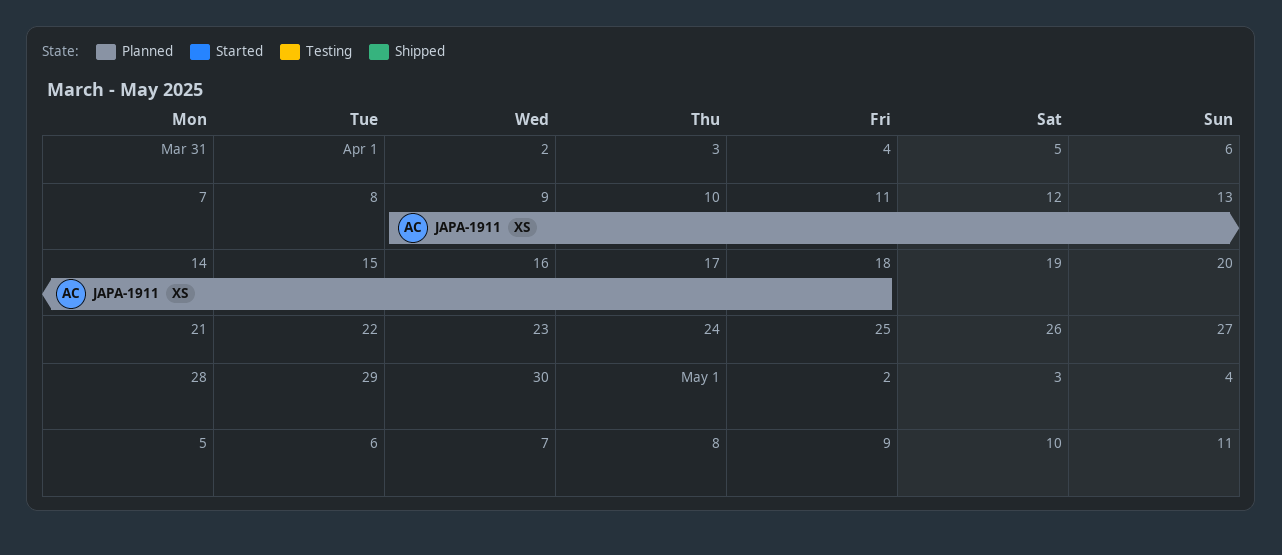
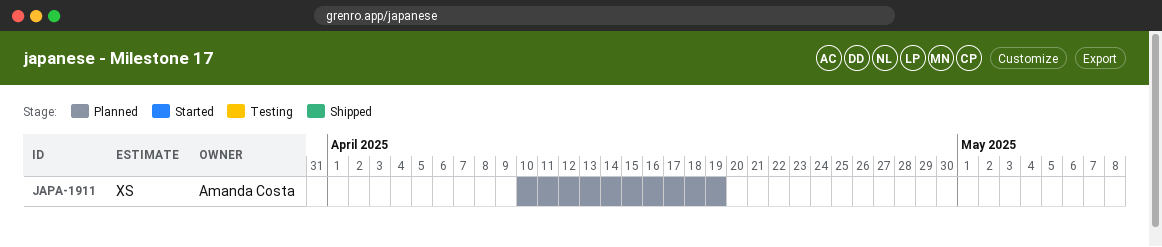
JAPA-1911, start: Apr 9 -> Apr 10
JAPA-1911, due: Apr 18 -> Apr 19

